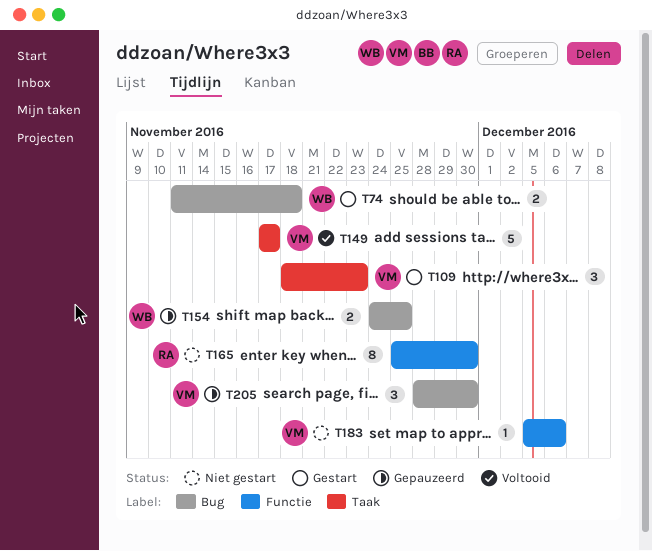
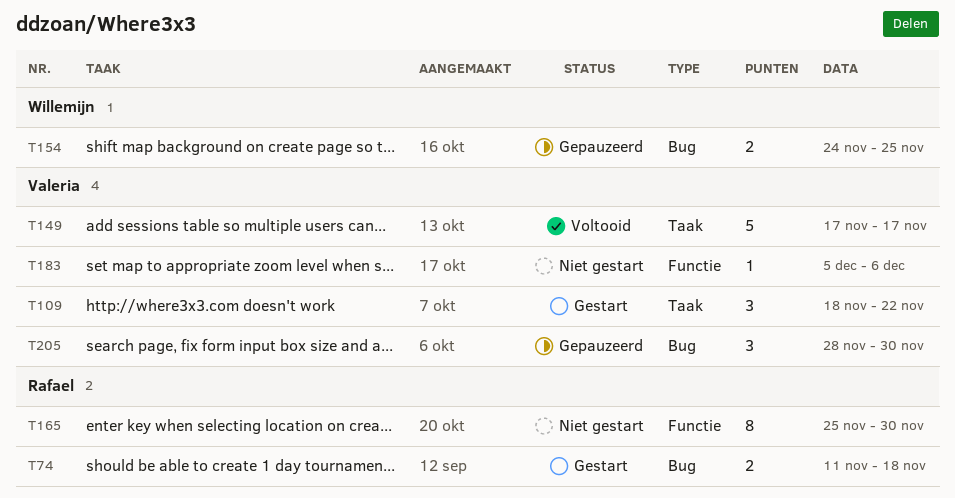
T74, owner: Willemijn -> Rafael
T109, due: Nov 23 -> Nov 22

